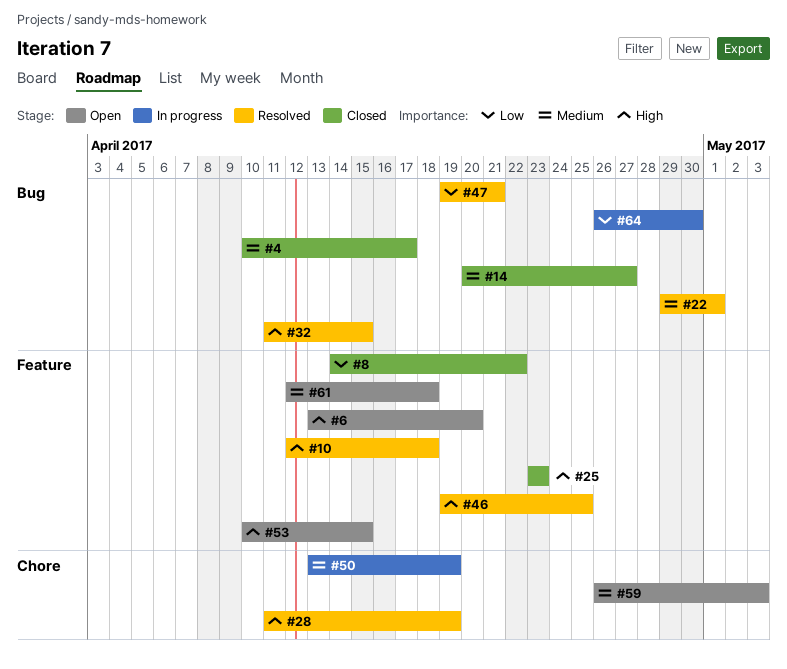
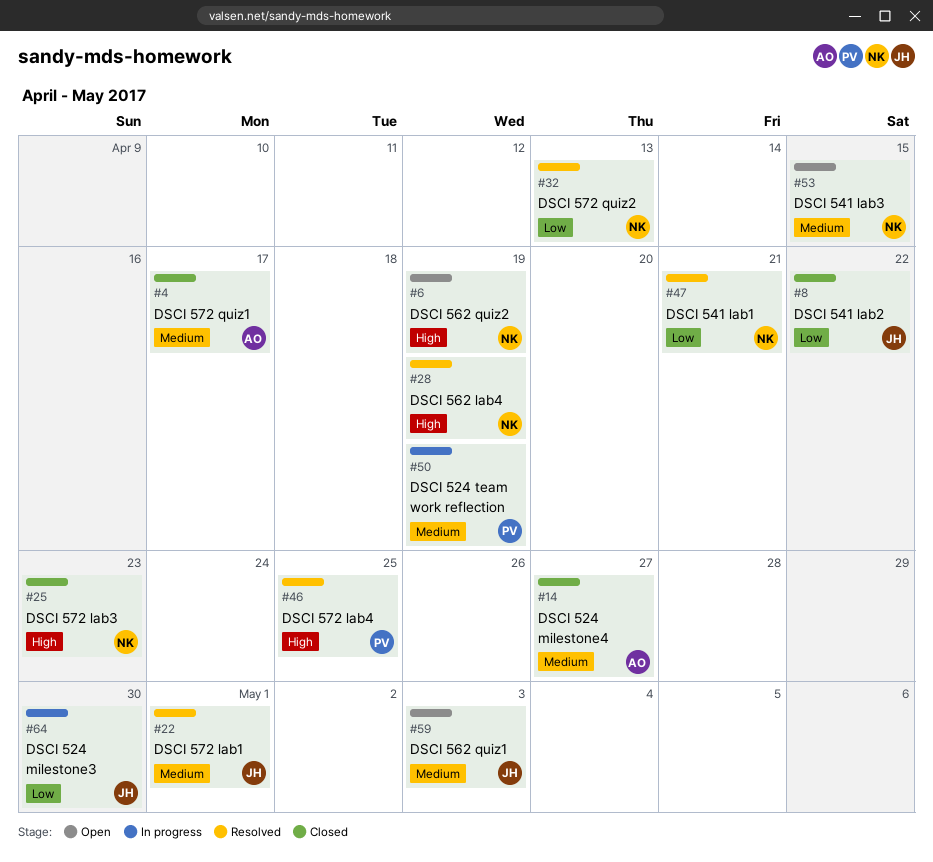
#6, due: Apr 20 -> Apr 19
#10: present -> none
#32, priority: High -> Low
#32, due: Apr 15 -> Apr 13
#53, priority: High -> Medium
#61: present -> none

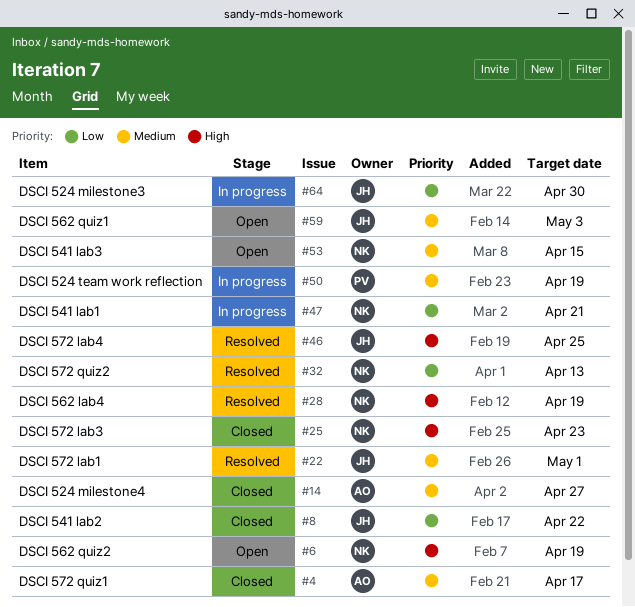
#46, owner: PV -> JH
#47, status: Resolved -> In progress

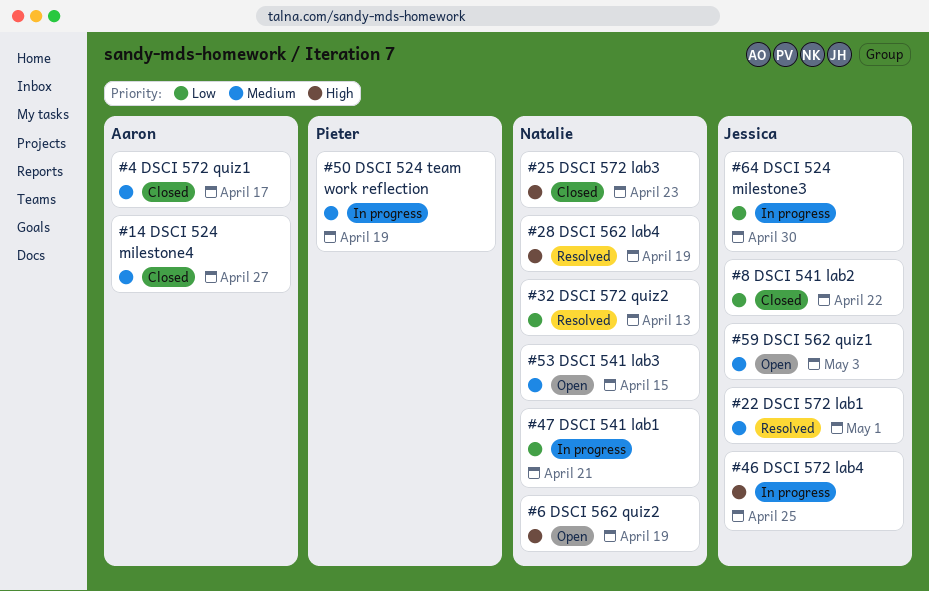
#46, status: Resolved -> In progress

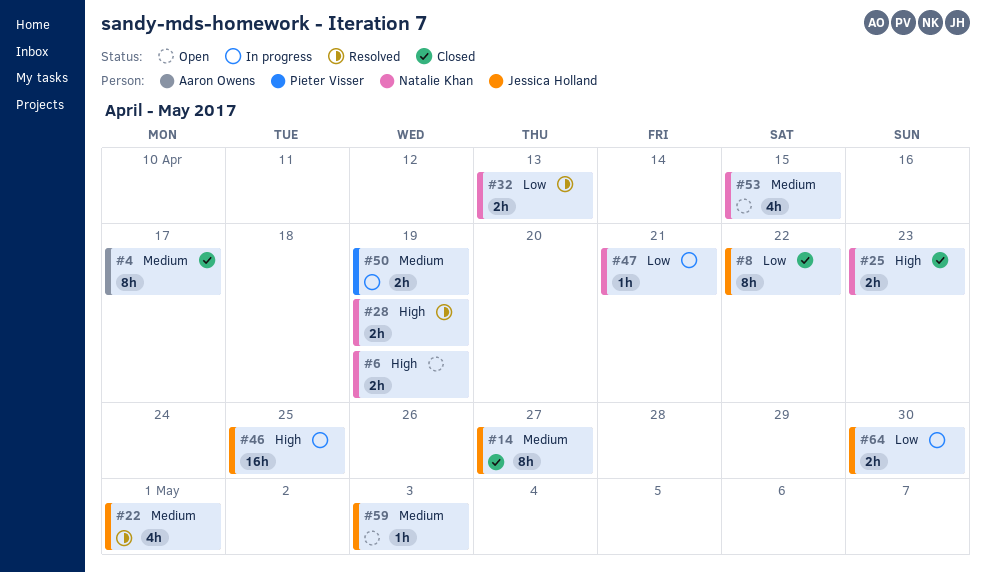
#14, owner: Aaron Owens -> Jessica Holland

